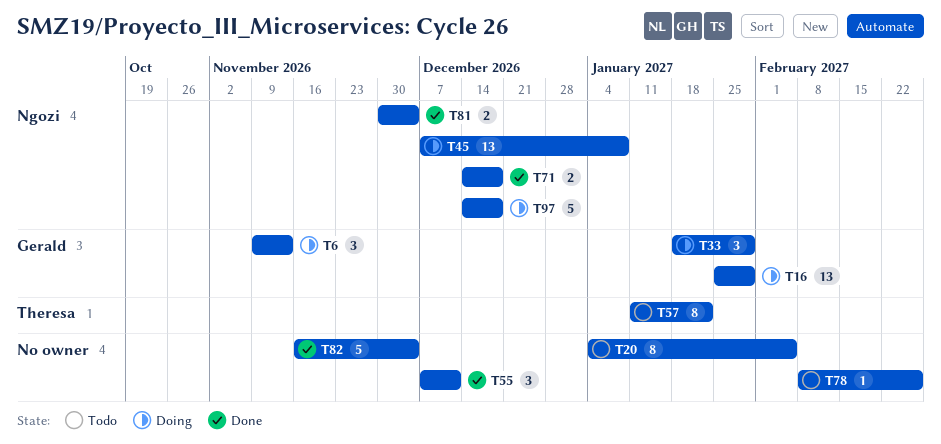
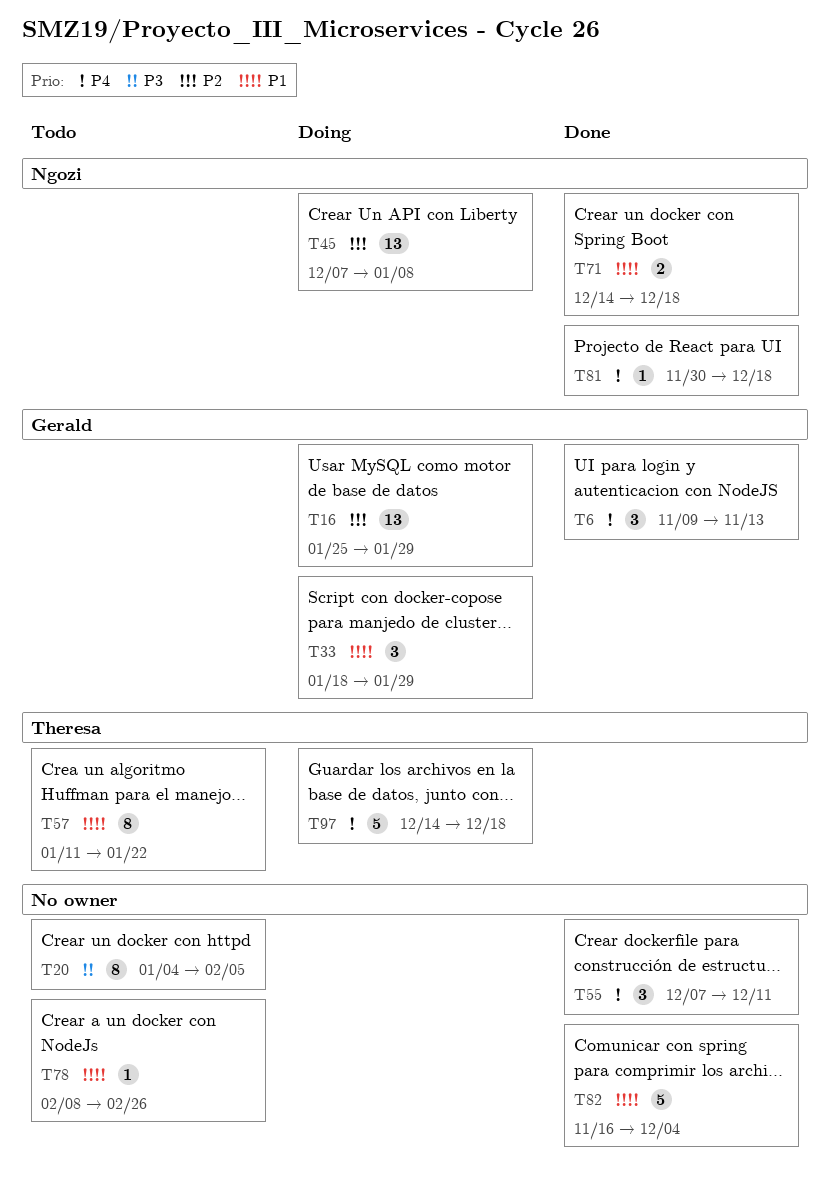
T6, status: Doing -> Done
T81, estimate: 2 -> 1
T81, due: Dec 4 -> Dec 18
T97, owner: Ngozi -> Theresa

